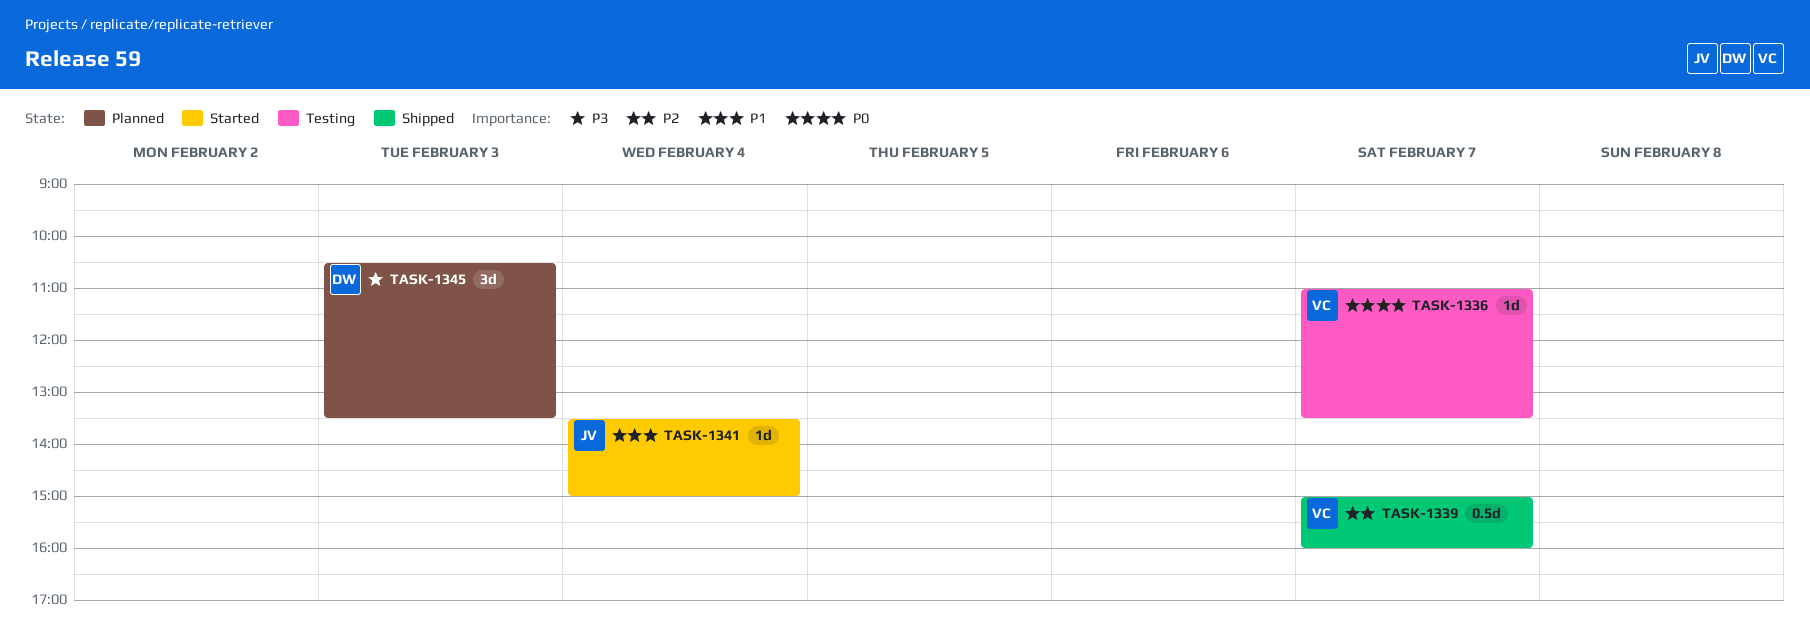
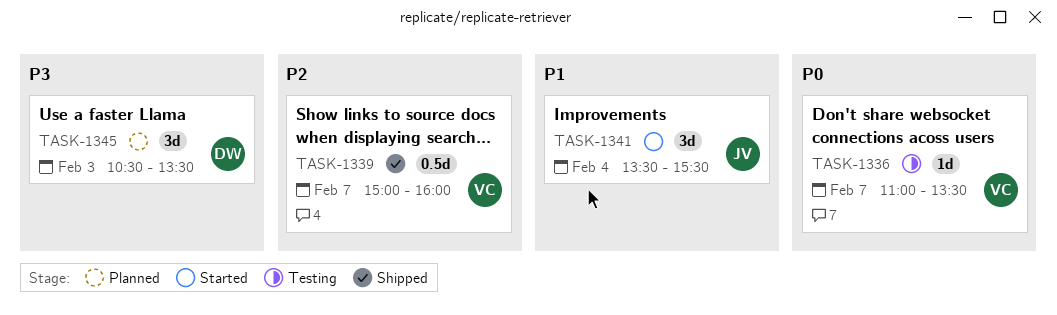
TASK-1341, estimate: 1d -> 3d
TASK-1341, ends: 15:00 -> 15:30

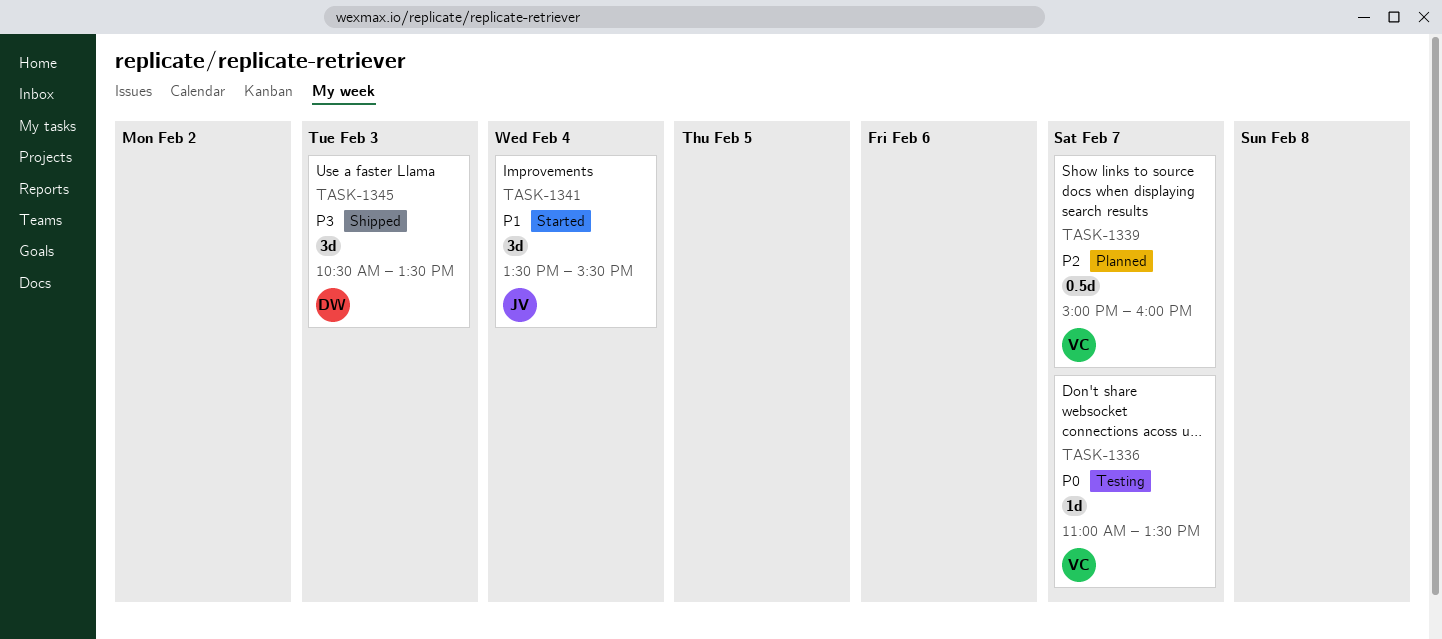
TASK-1339, status: Shipped -> Planned
TASK-1345, status: Planned -> Shipped

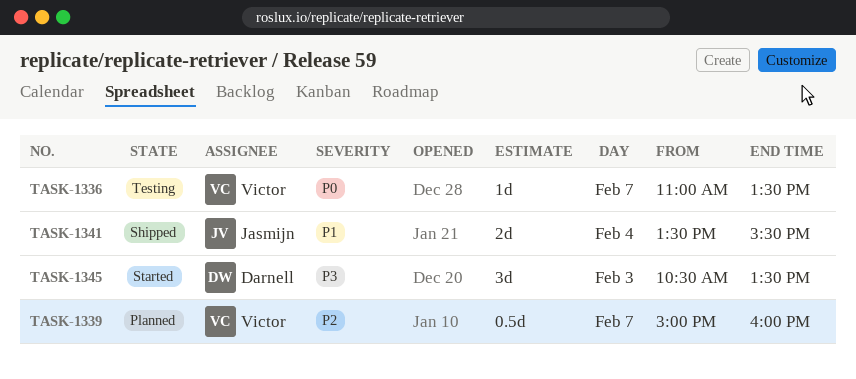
TASK-1341, status: Started -> Shipped
TASK-1341, estimate: 3d -> 2d
TASK-1345, status: Shipped -> Started

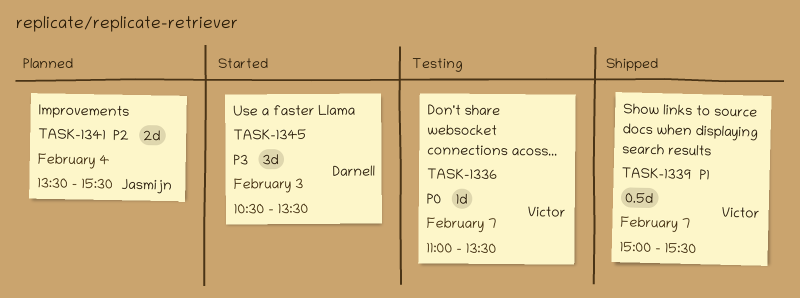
TASK-1339, status: Planned -> Shipped
TASK-1339, priority: P2 -> P1
TASK-1339, ends: 16:00 -> 15:30
TASK-1341, status: Shipped -> Planned
TASK-1341, priority: P1 -> P2

